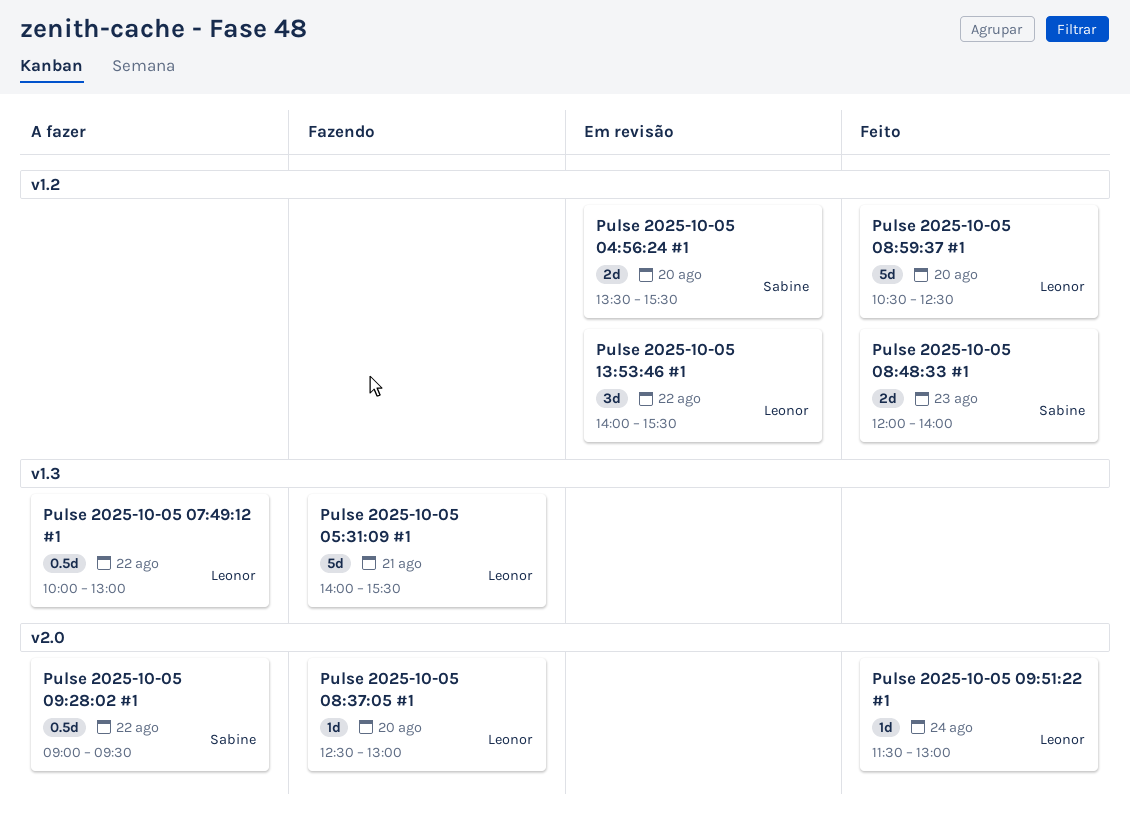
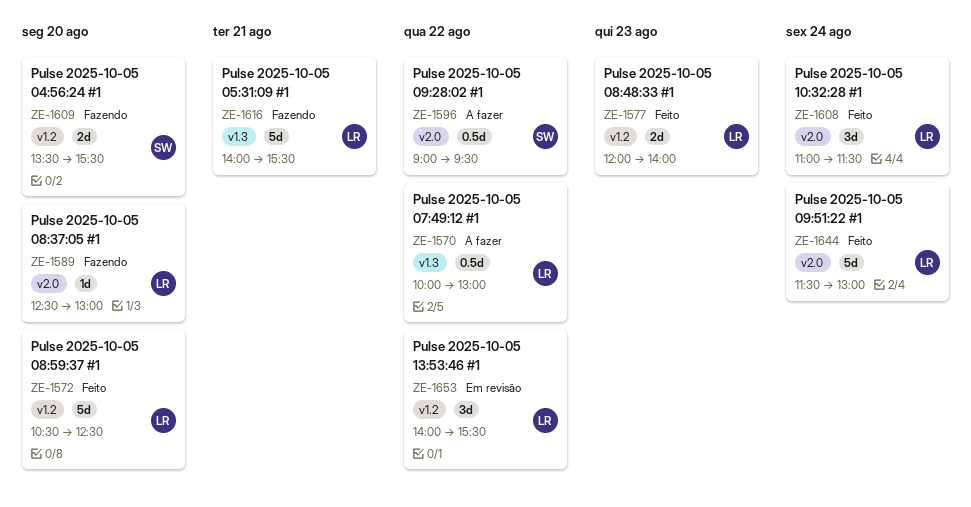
Pulse 2025-10-05 04:56:24 #1, status: Em revisão -> Fazendo
Pulse 2025-10-05 08:48:33 #1, owner: Sabine -> Leonor
Pulse 2025-10-05 09:51:22 #1, estimate: 1d -> 5d
Pulse 2025-10-05 10:32:28 #1: none -> present

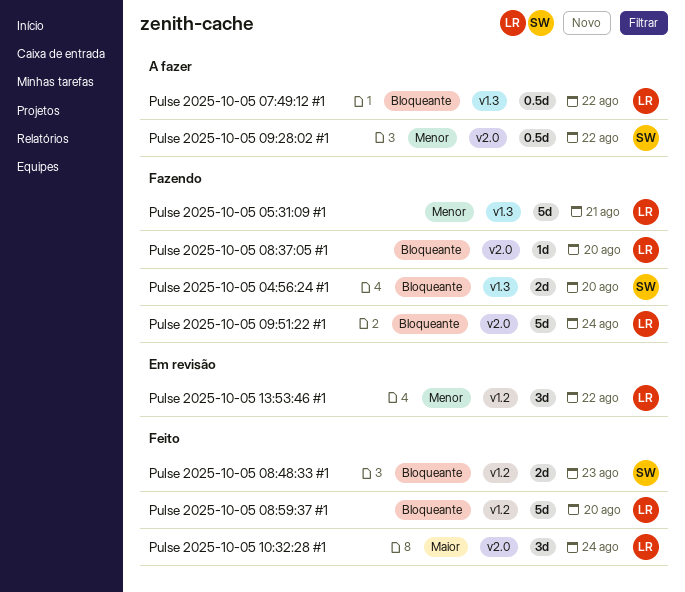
Pulse 2025-10-05 04:56:24 #1, label: v1.2 -> v1.3
Pulse 2025-10-05 08:48:33 #1, owner: LR -> SW
Pulse 2025-10-05 09:51:22 #1, status: Feito -> Fazendo

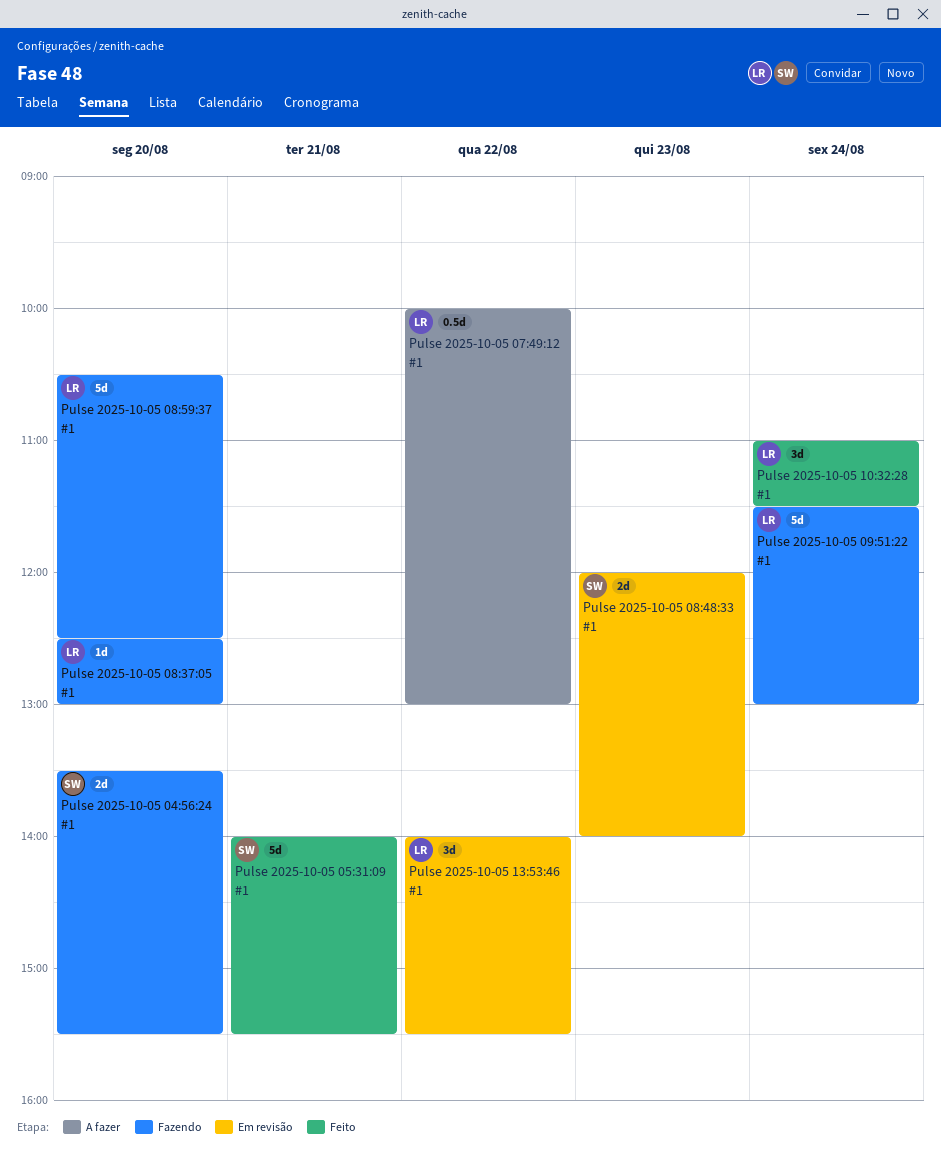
Pulse 2025-10-05 05:31:09 #1, status: Fazendo -> Feito
Pulse 2025-10-05 05:31:09 #1, owner: LR -> SW
Pulse 2025-10-05 08:48:33 #1, status: Feito -> Em revisão
Pulse 2025-10-05 08:59:37 #1, status: Feito -> Fazendo
Pulse 2025-10-05 09:28:02 #1: present -> none

